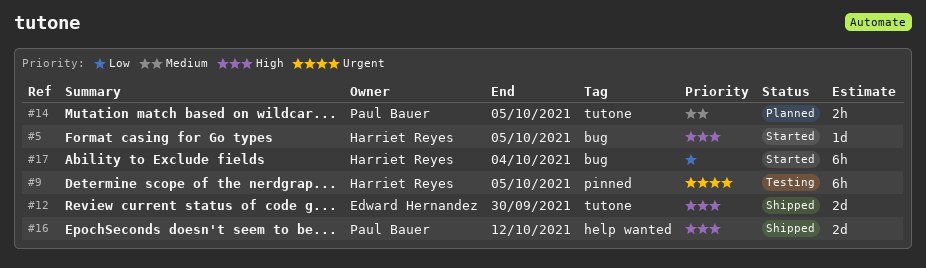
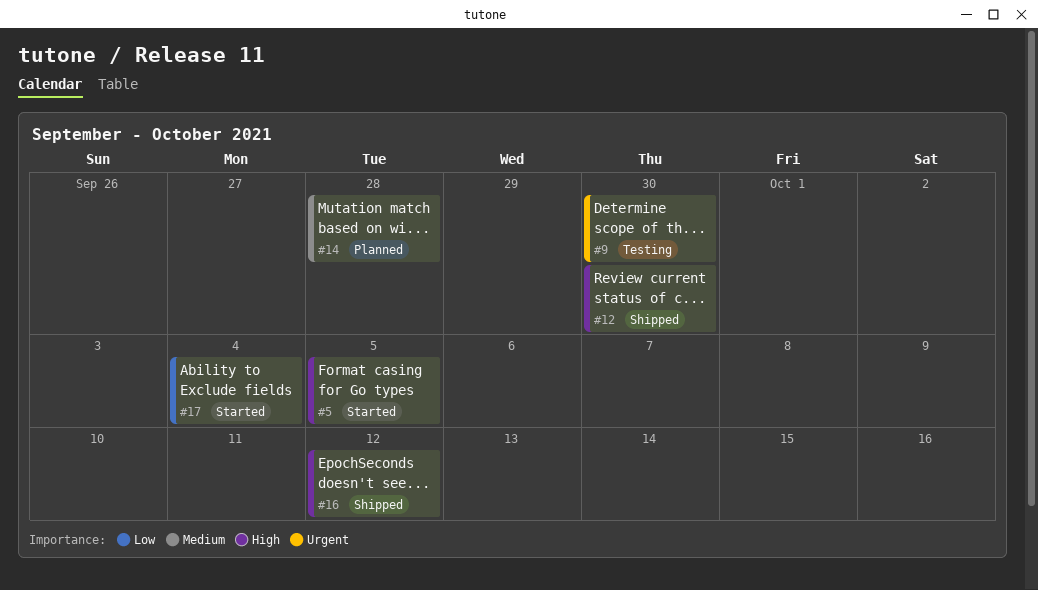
#9, due: Oct 5 -> Sep 30
#14, due: Oct 5 -> Sep 28

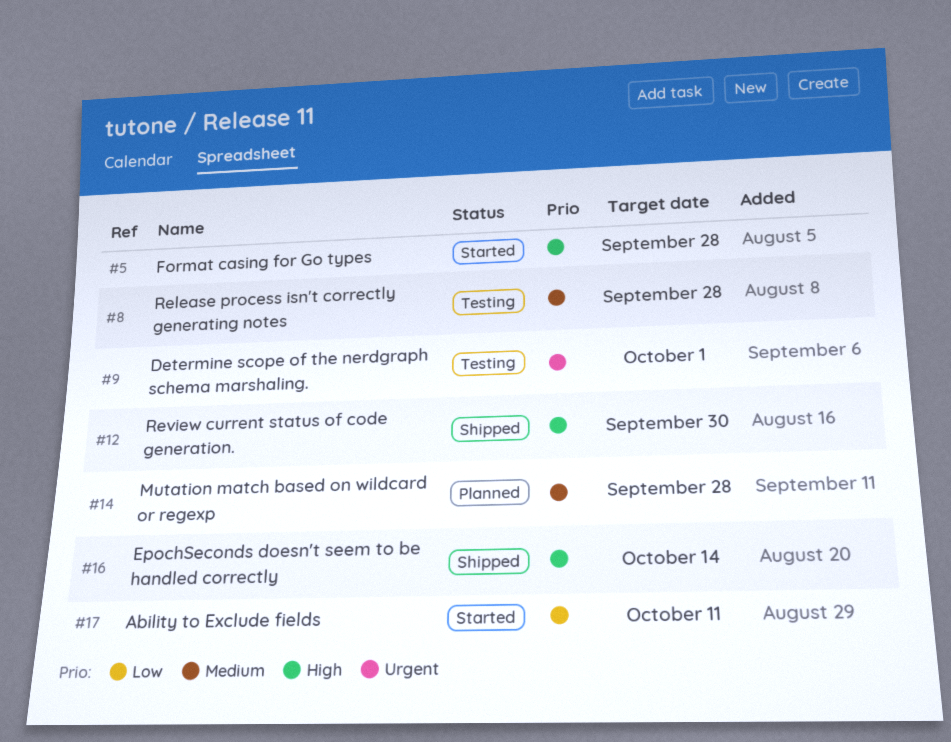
#5, due: Oct 5 -> Sep 28
#8: none -> present
#9, due: Sep 30 -> Oct 1
#16, due: Oct 12 -> Oct 14
#17, due: Oct 4 -> Oct 11

